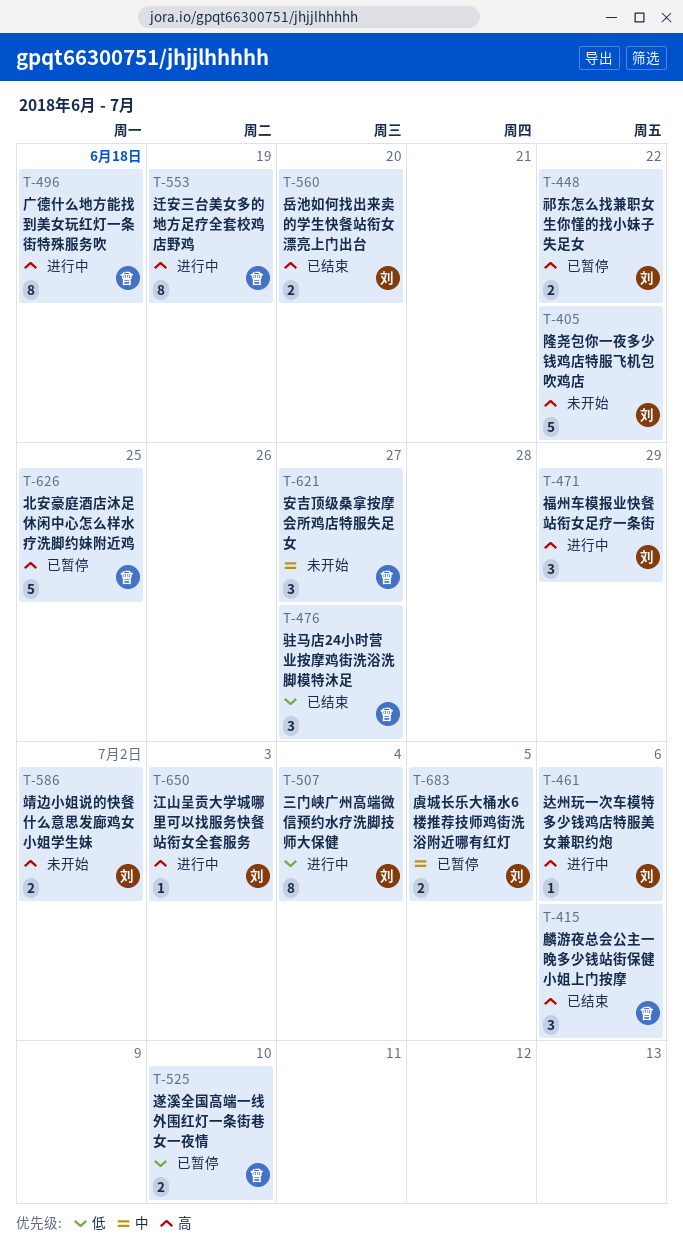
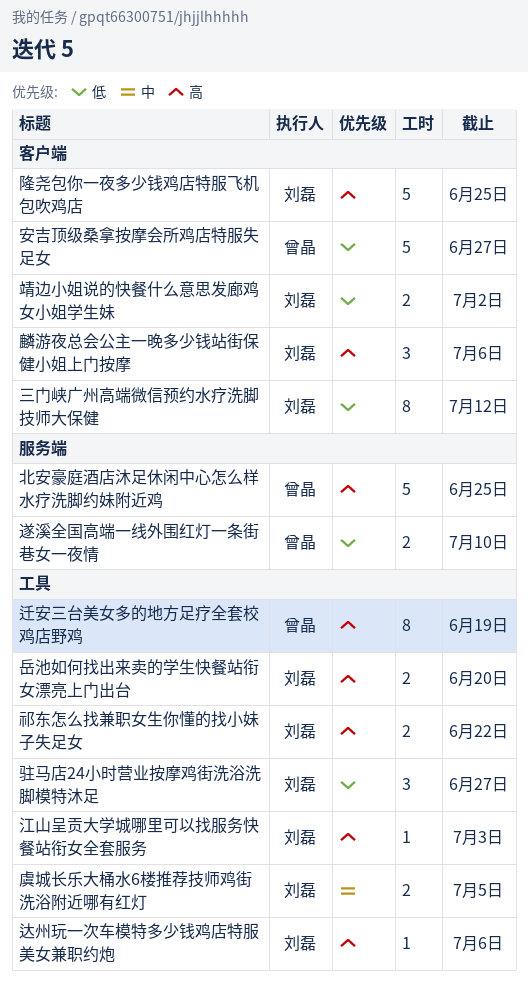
三门峡广州高端微信预约水疗洗脚技师大保健, due: Jul 4 -> Jul 12
安吉顶级桑拿按摩会所鸡店特服失足女, priority: 中 -> 低
安吉顶级桑拿按摩会所鸡店特服失足女, estimate: 3 -> 5
广德什么地方能找到美女玩红灯一条街特殊服务吹: present -> none
福州车模报业快餐站衔女足疗一条街: present -> none
隆尧包你一夜多少钱鸡店特服飞机包吹鸡店, due: Jun 22 -> Jun 25
靖边小姐说的快餐什么意思发廊鸡女小姐学生妹, priority: 高 -> 低
驻马店24小时营业按摩鸡街洗浴洗脚模特沐足, owner: 曾晶 -> 刘磊
麟游夜总会公主一晚多少钱站街保健小姐上门按摩, owner: 曾晶 -> 刘磊

